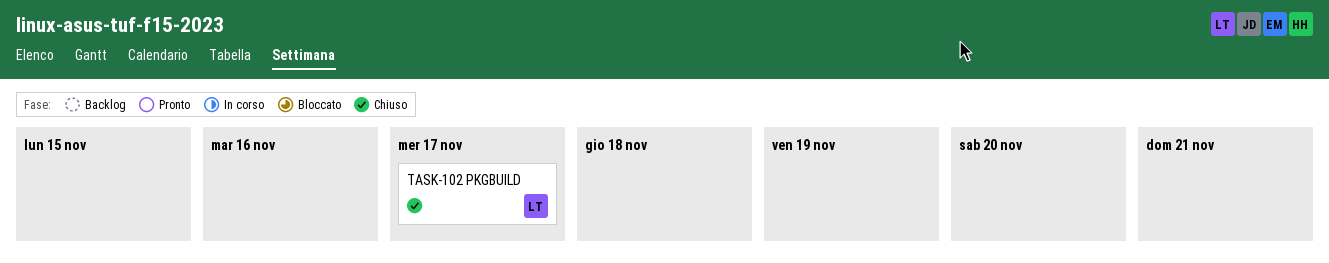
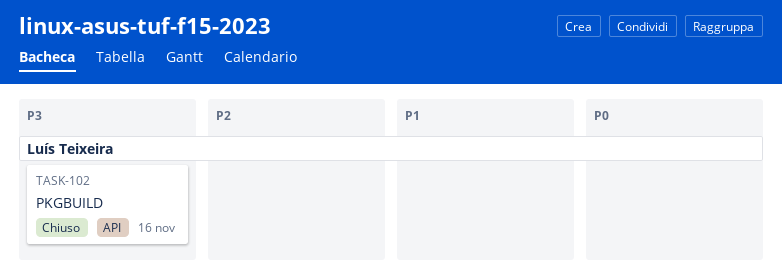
TASK-102, due: Nov 17 -> Nov 16

